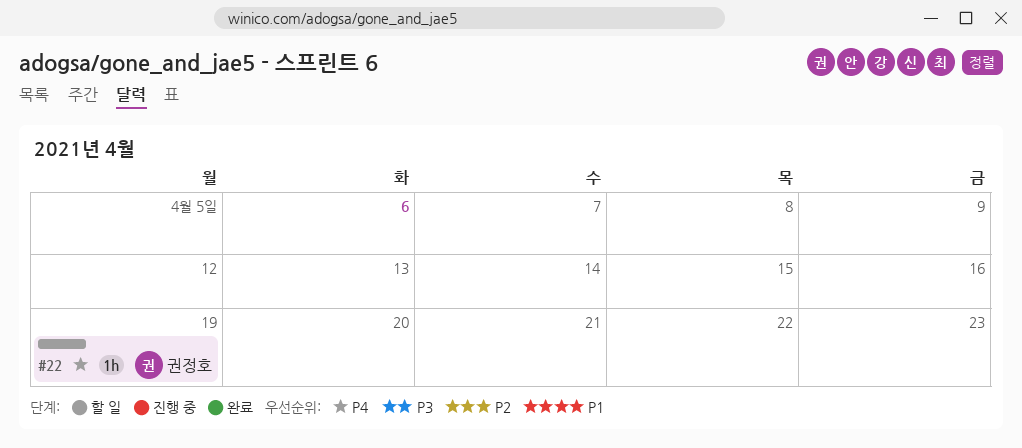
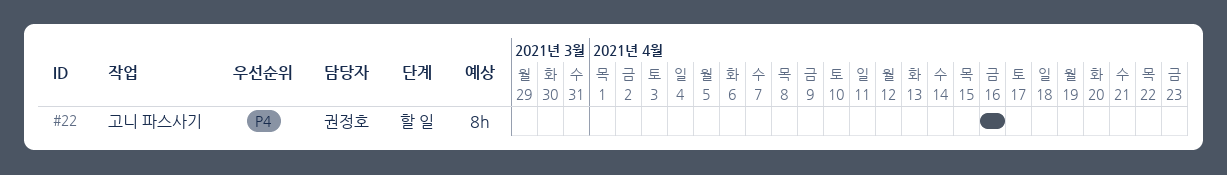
#22, estimate: 1h -> 8h
#22, due: Apr 19 -> Apr 16

